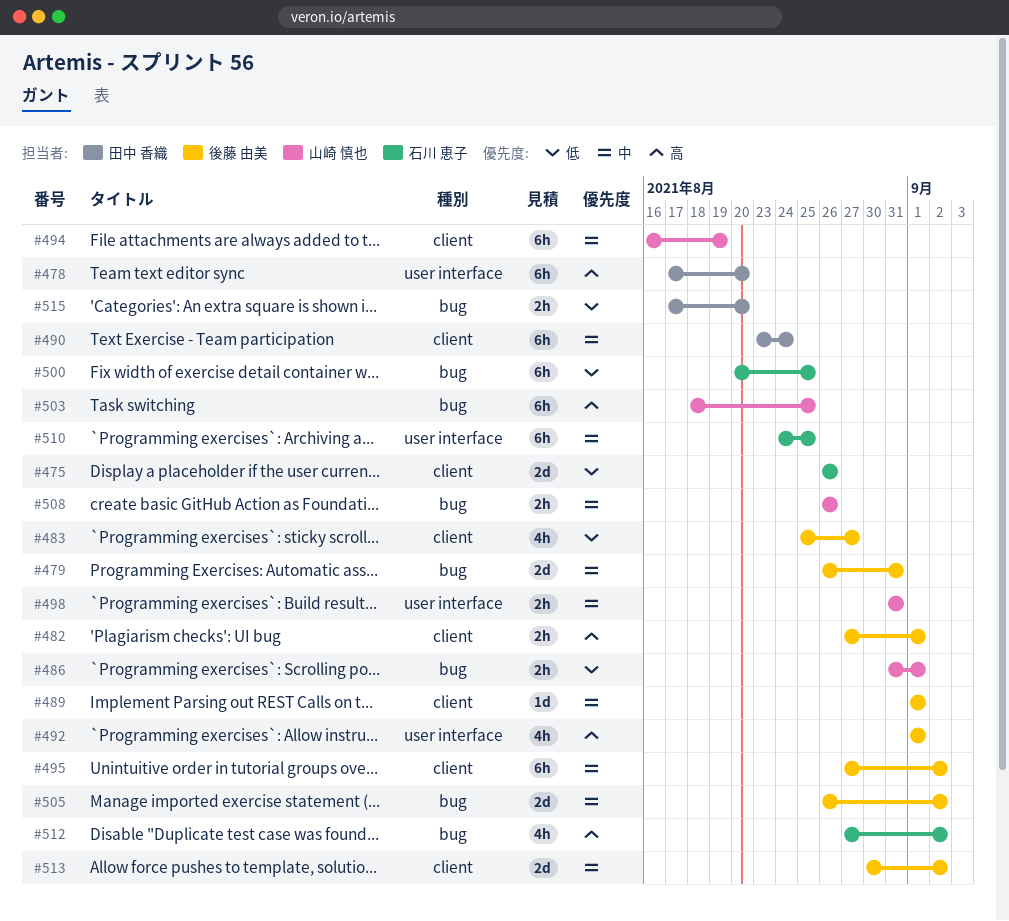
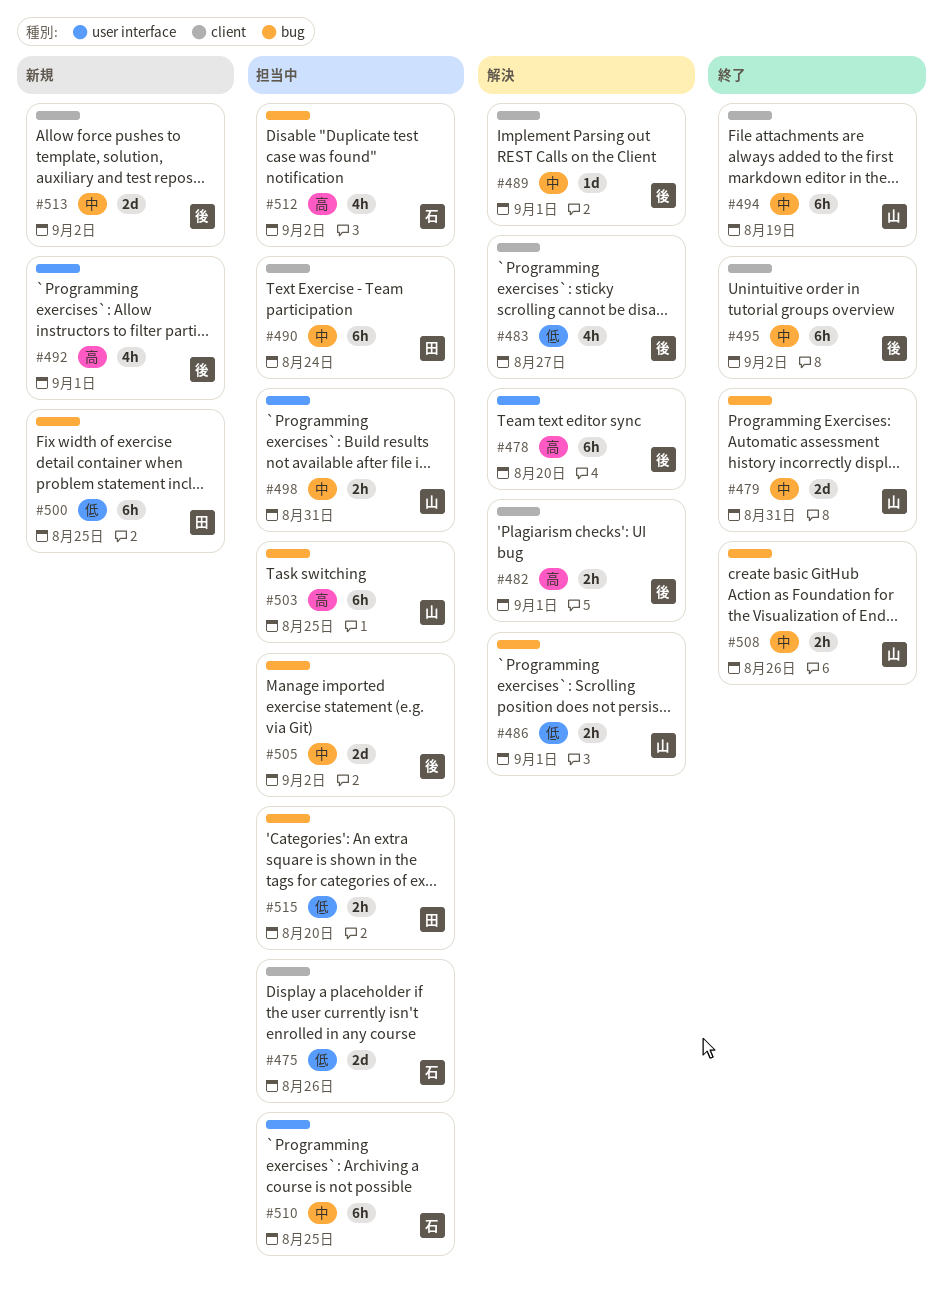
#478, owner: 田中 香織 -> 後藤 由美
#479, owner: 後藤 由美 -> 山崎 慎也
#500, owner: 石川 恵子 -> 田中 香織

